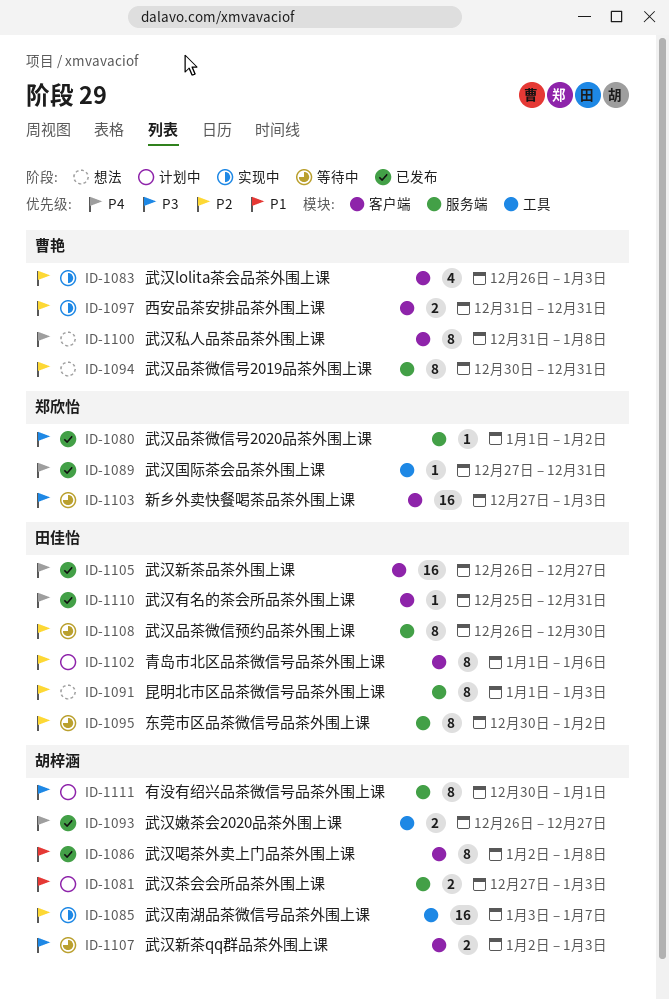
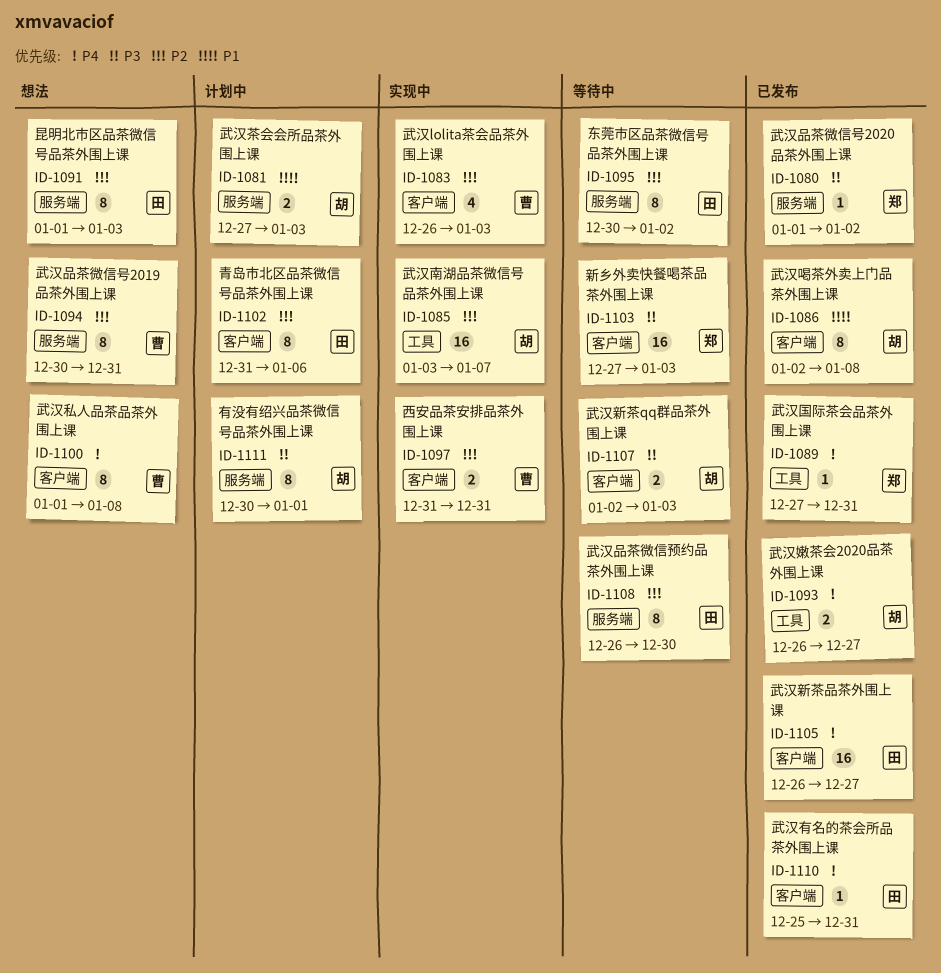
ID-1100, start: Dec 31 -> Jan 1
ID-1102, start: Jan 1 -> Dec 31

